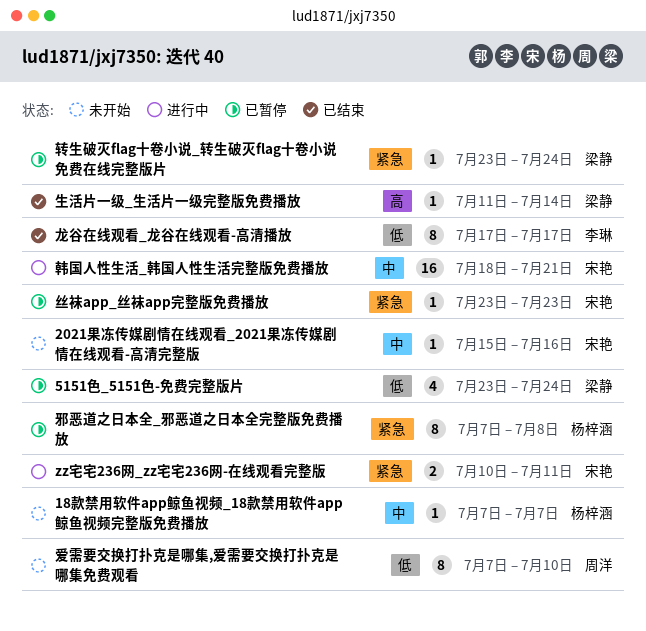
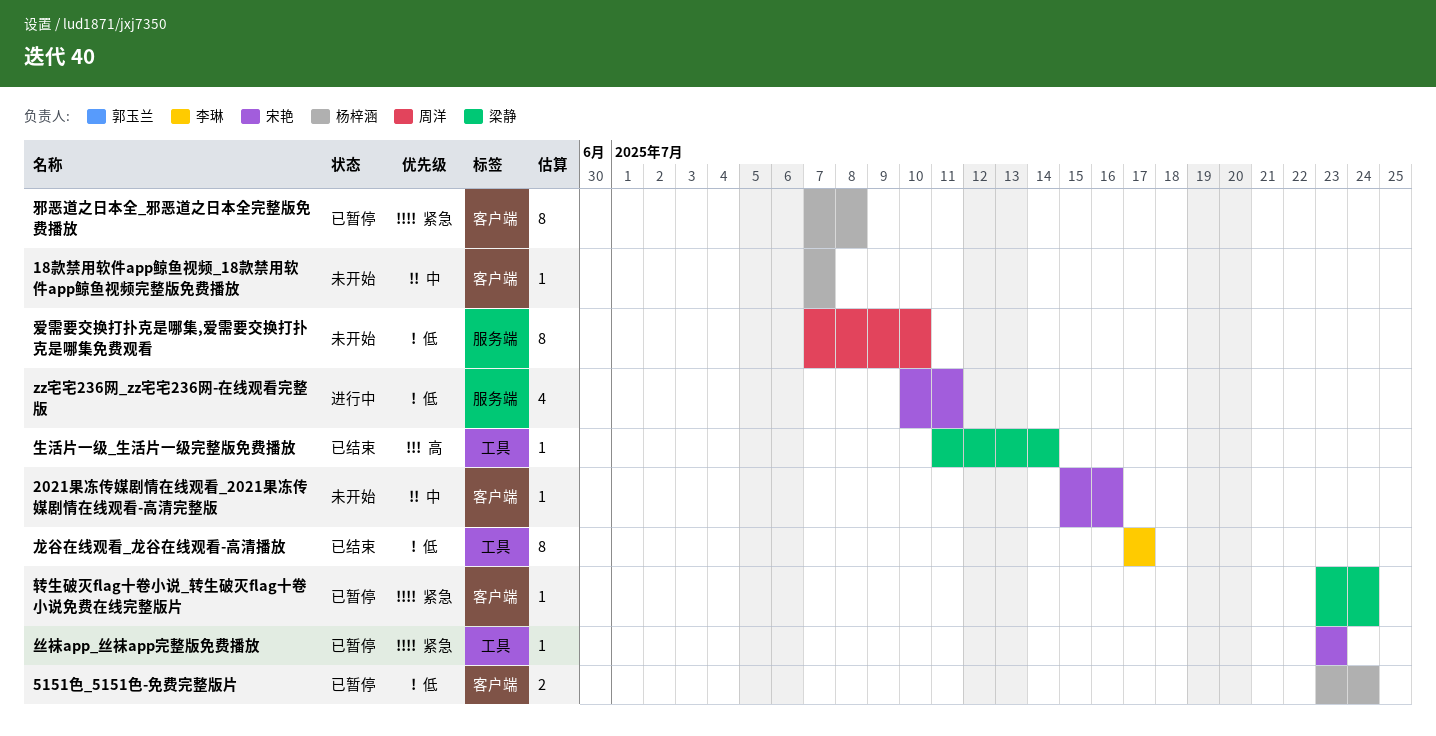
5151色_5151色-免费完整版片, owner: 梁静 -> 杨梓涵
5151色_5151色-免费完整版片, estimate: 4 -> 2
zz宅宅236网_zz宅宅236网-在线观看完整版, priority: 紧急 -> 低
zz宅宅236网_zz宅宅236网-在线观看完整版, estimate: 2 -> 4
韩国人性生活_韩国人性生活完整版免费播放: present -> none

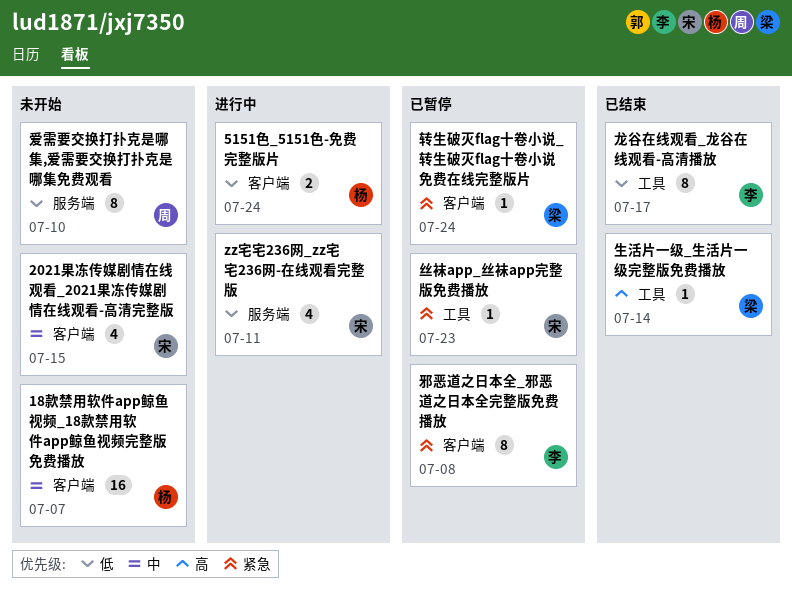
18款禁用软件app鲸鱼视频_18款禁用软件app鲸鱼视频完整版免费播放, estimate: 1 -> 16
2021果冻传媒剧情在线观看_2021果冻传媒剧情在线观看-高清完整版, estimate: 1 -> 4
2021果冻传媒剧情在线观看_2021果冻传媒剧情在线观看-高清完整版, due: Jul 16 -> Jul 15
5151色_5151色-免费完整版片, status: 已暂停 -> 进行中
邪恶道之日本全_邪恶道之日本全完整版免费播放, owner: 杨梓涵 -> 李琳

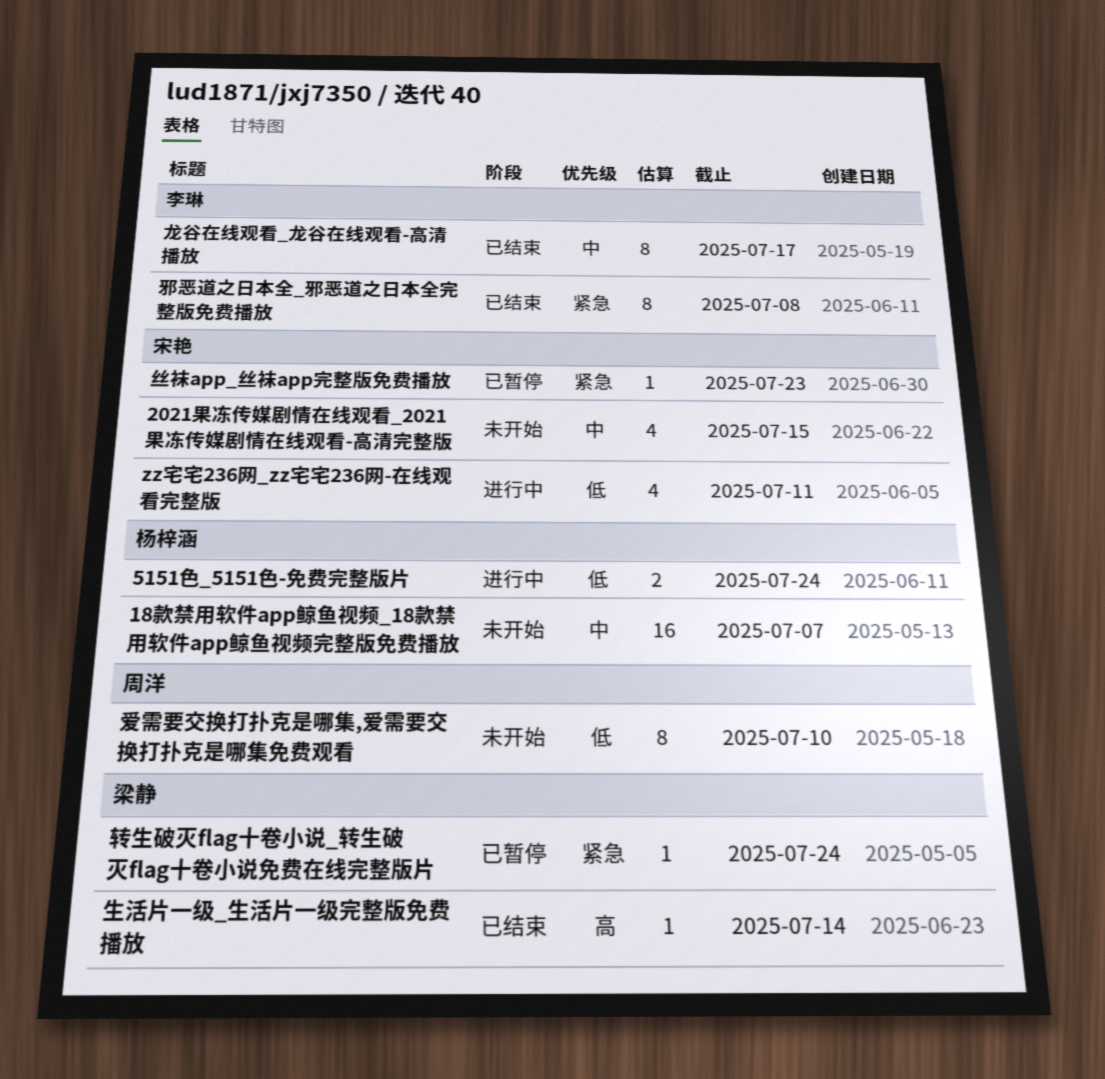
邪恶道之日本全_邪恶道之日本全完整版免费播放, status: 已暂停 -> 已结束
龙谷在线观看_龙谷在线观看-高清播放, priority: 低 -> 中

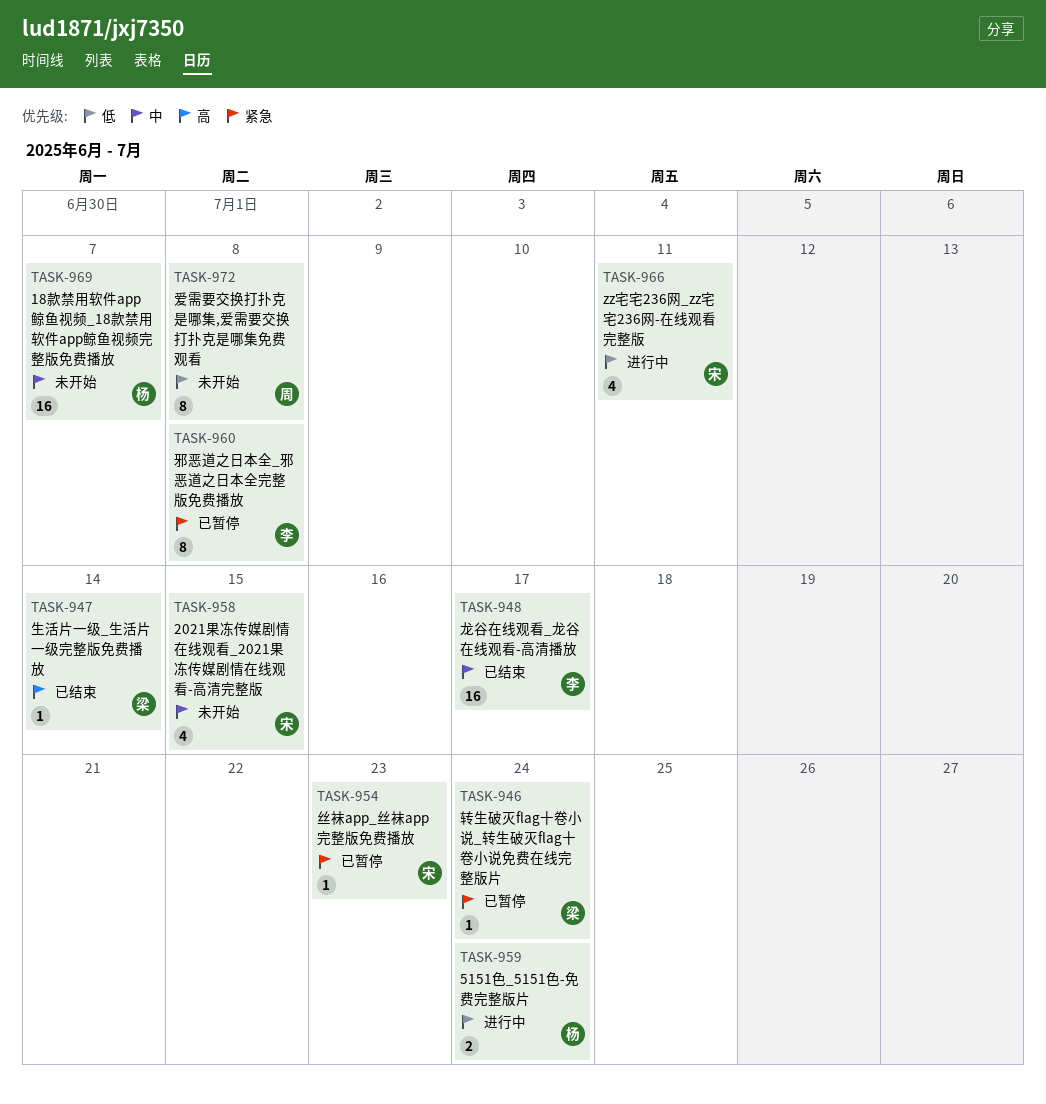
爱需要交换打扑克是哪集,爱需要交换打扑克是哪集免费观看, due: Jul 10 -> Jul 8
邪恶道之日本全_邪恶道之日本全完整版免费播放, status: 已结束 -> 已暂停
龙谷在线观看_龙谷在线观看-高清播放, estimate: 8 -> 16

